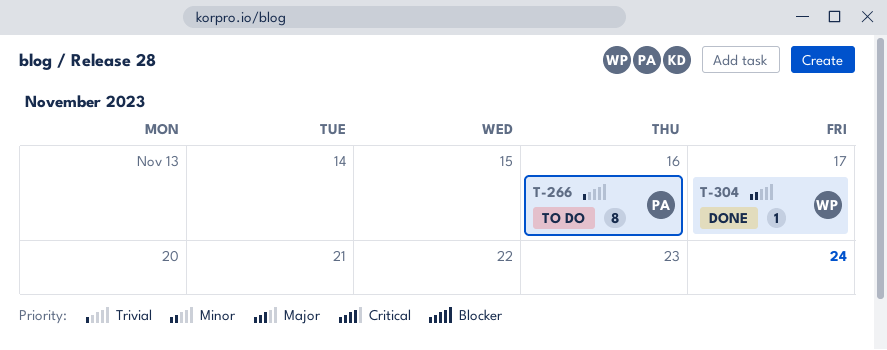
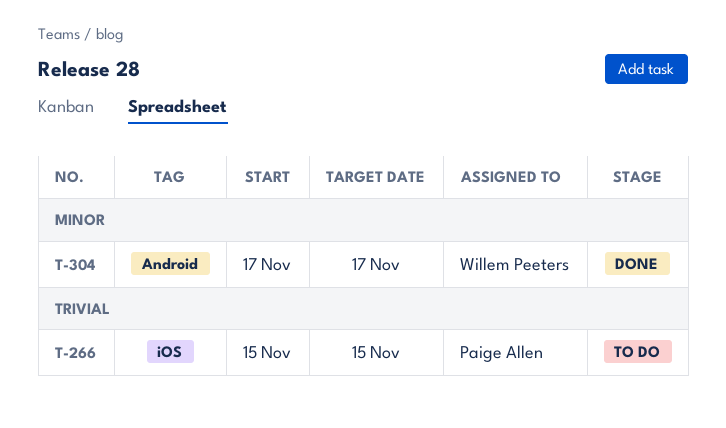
T-266, due: Nov 16 -> Nov 15

